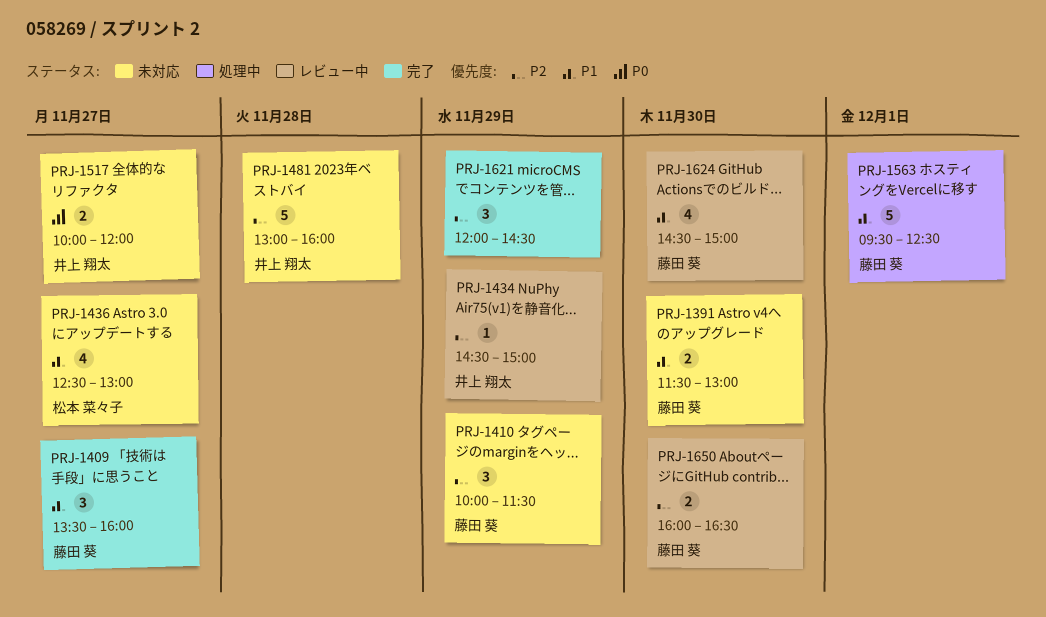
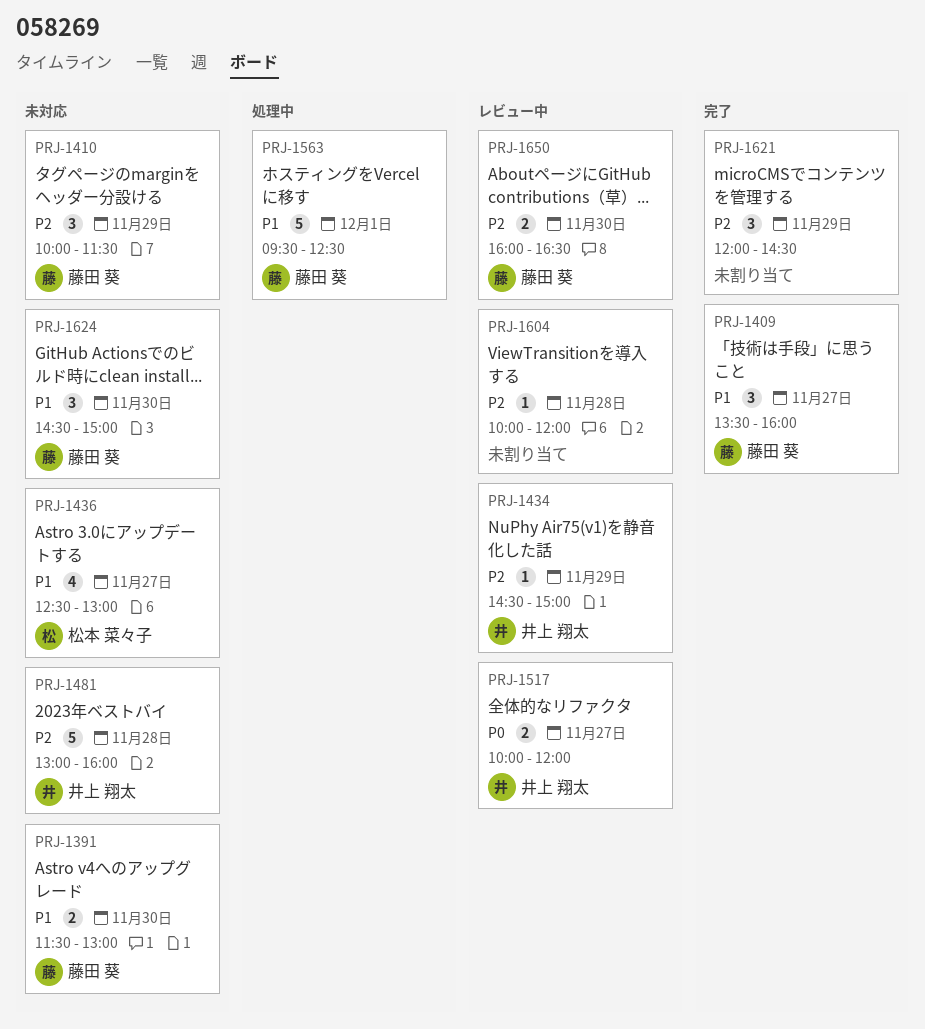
PRJ-1517, status: 未対応 -> レビュー中
PRJ-1604: none -> present
PRJ-1624, status: レビュー中 -> 未対応
PRJ-1624, estimate: 4 -> 3

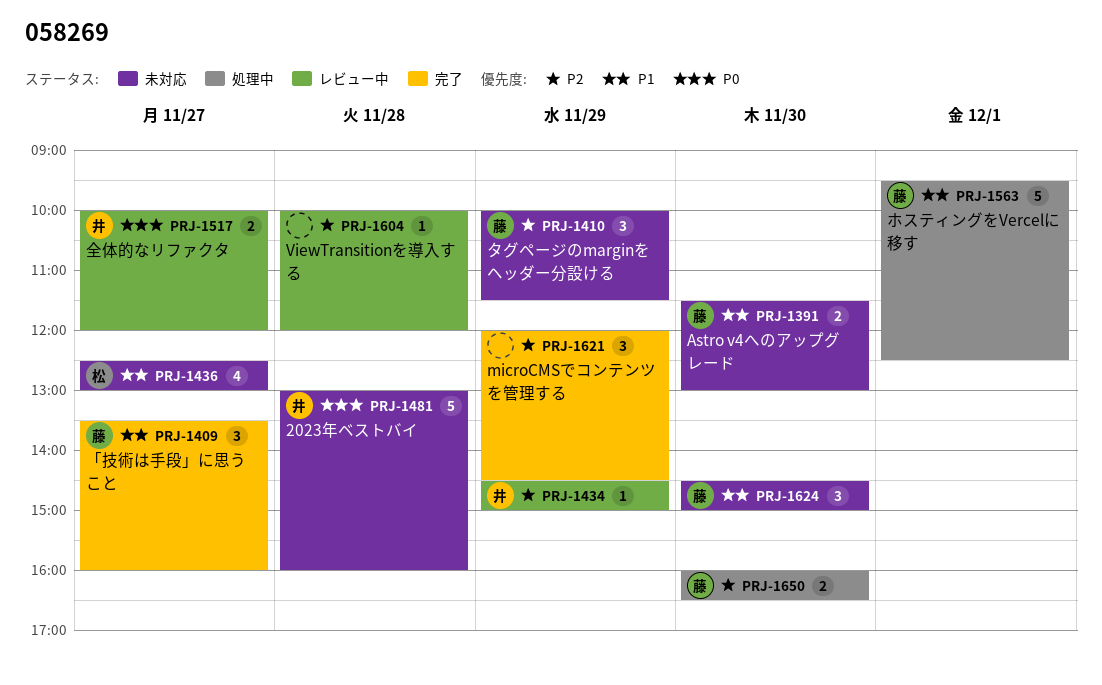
PRJ-1481, priority: P2 -> P0
PRJ-1650, status: レビュー中 -> 処理中

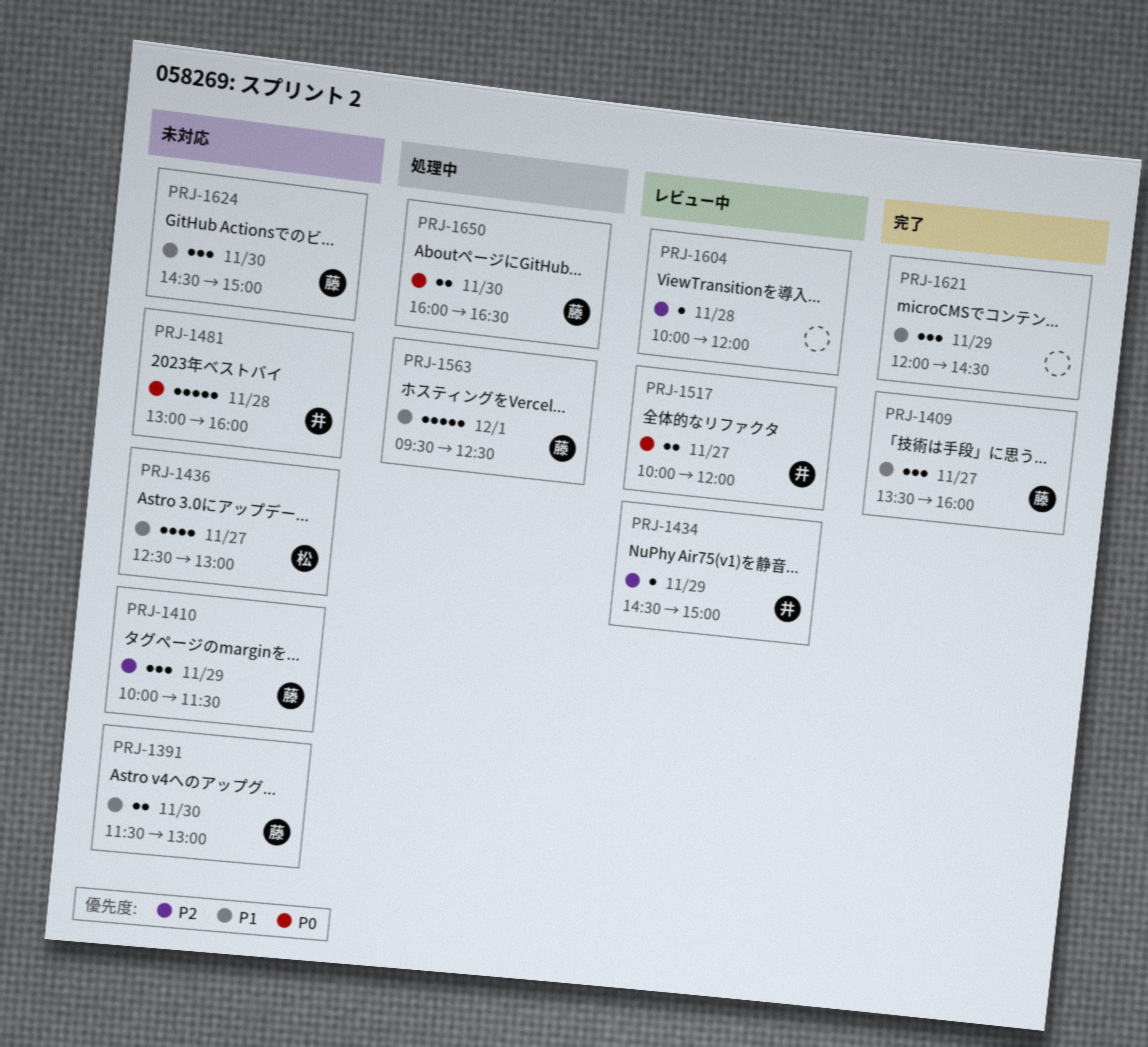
PRJ-1621, priority: P2 -> P1
PRJ-1650, priority: P2 -> P0

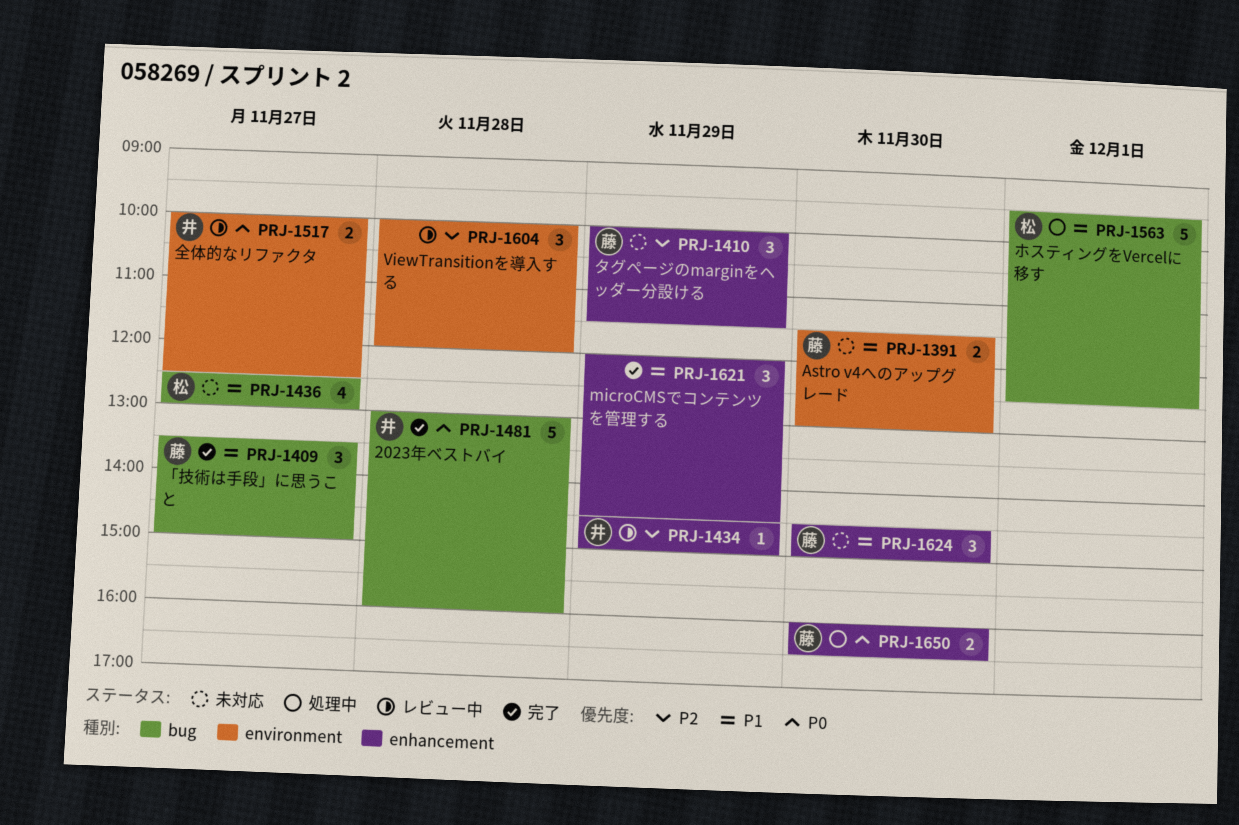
PRJ-1409, ends: 16:00 -> 15:00
PRJ-1481, status: 未対応 -> 完了
PRJ-1517, ends: 12:00 -> 12:30
PRJ-1563, owner: 藤 -> 松
PRJ-1604, estimate: 1 -> 3

